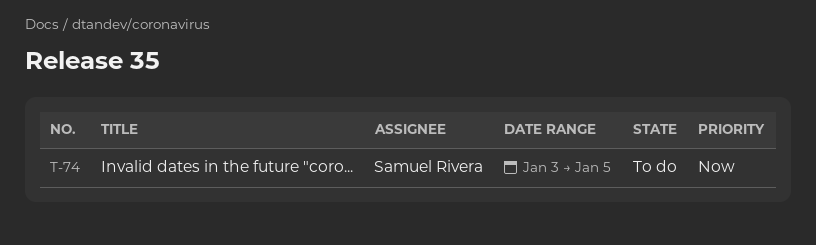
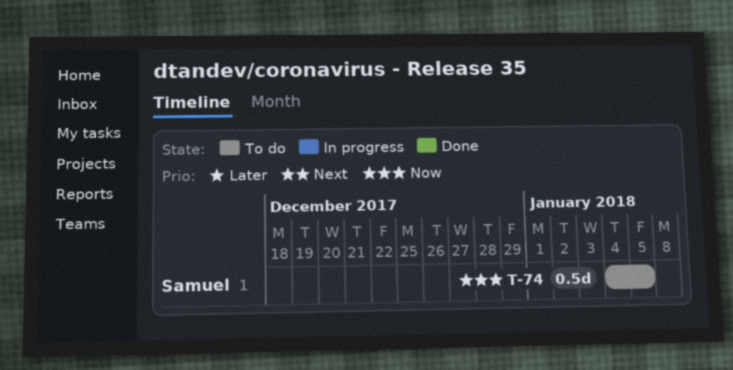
T-74, start: Jan 3 -> Jan 4

